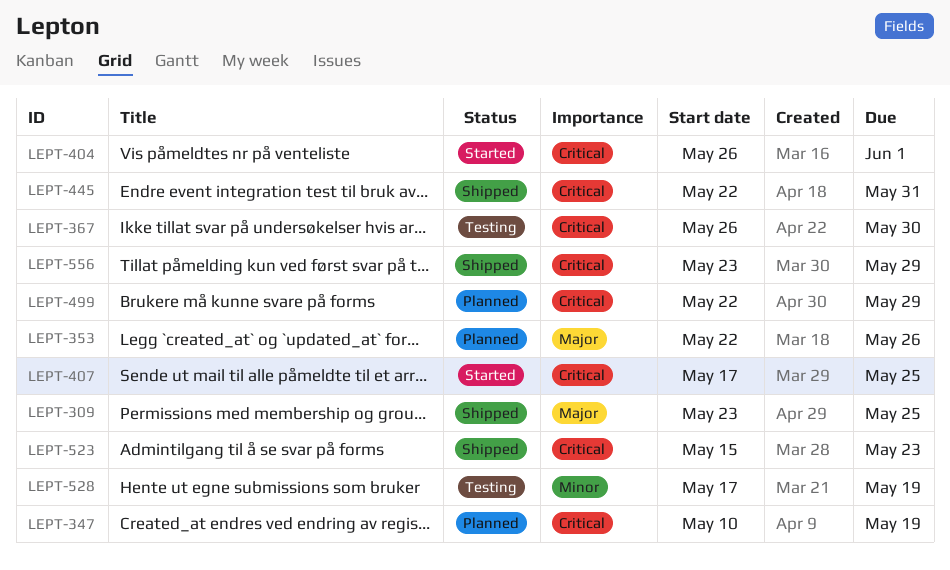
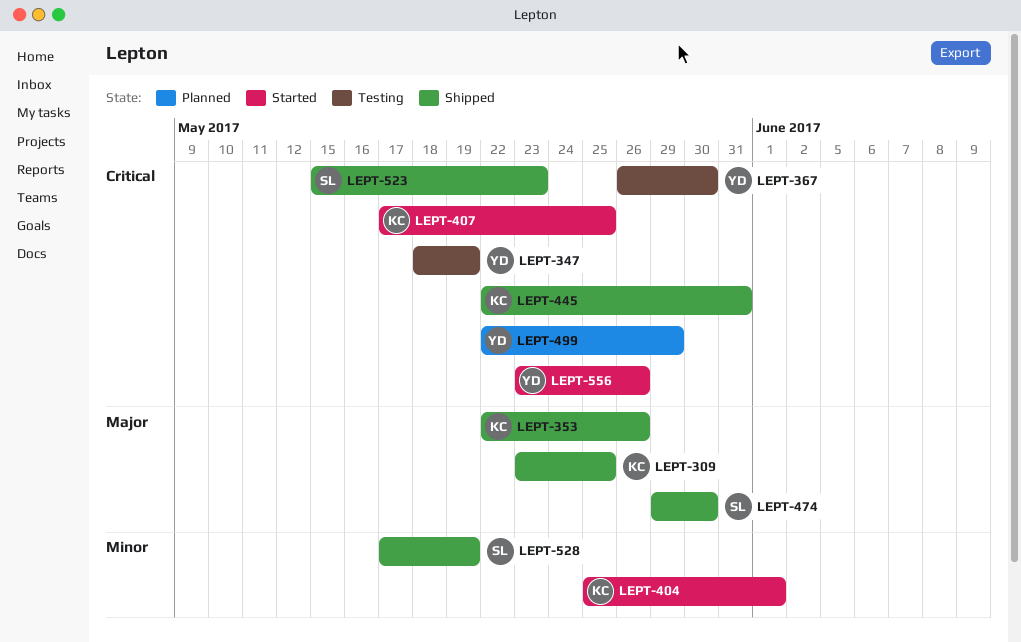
LEPT-347, status: Planned -> Testing
LEPT-347, start: May 10 -> May 18
LEPT-353, status: Planned -> Shipped
LEPT-404, priority: Critical -> Minor
LEPT-404, start: May 26 -> May 25
LEPT-474: none -> present
LEPT-528, status: Testing -> Shipped
LEPT-556, status: Shipped -> Started
LEPT-556, due: May 29 -> May 26

